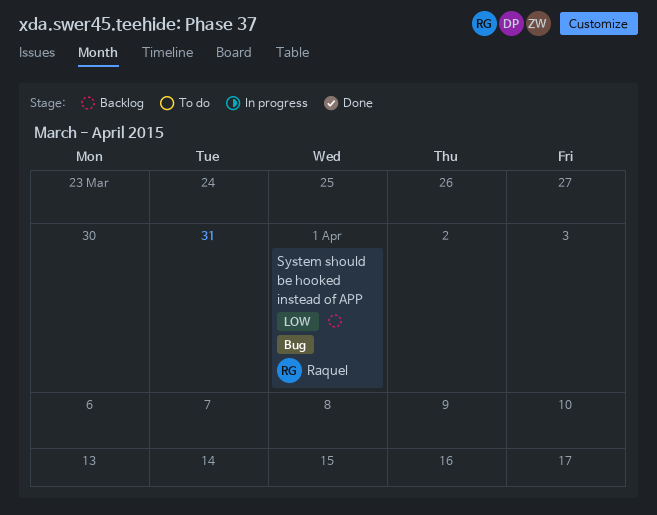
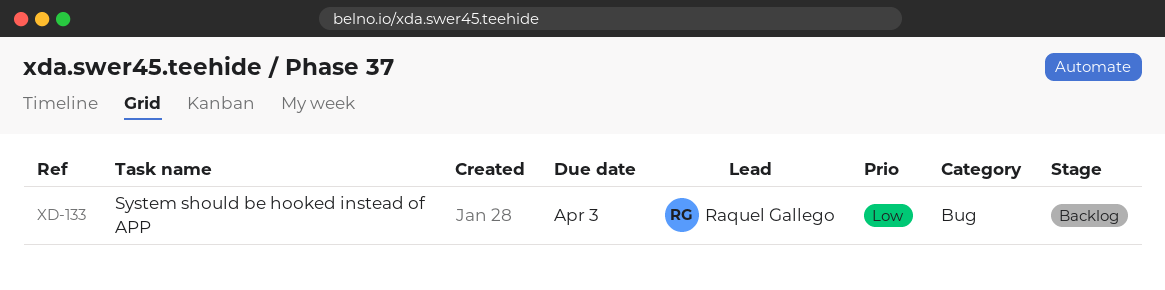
System should be hooked instead of APP, due: Apr 1 -> Apr 3

